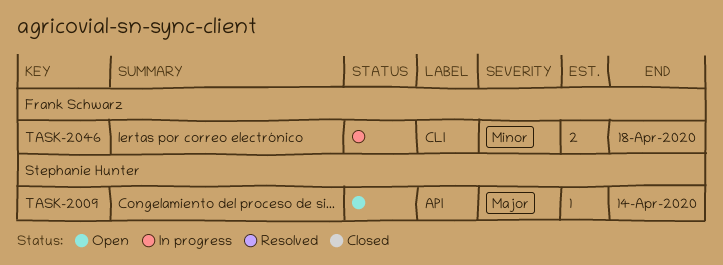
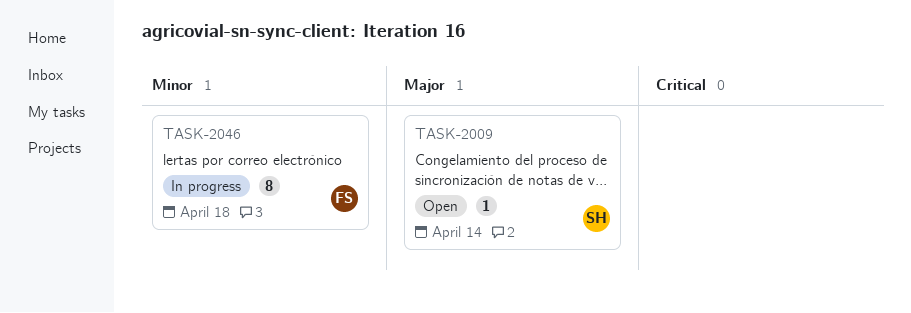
TASK-2046, estimate: 2 -> 8

